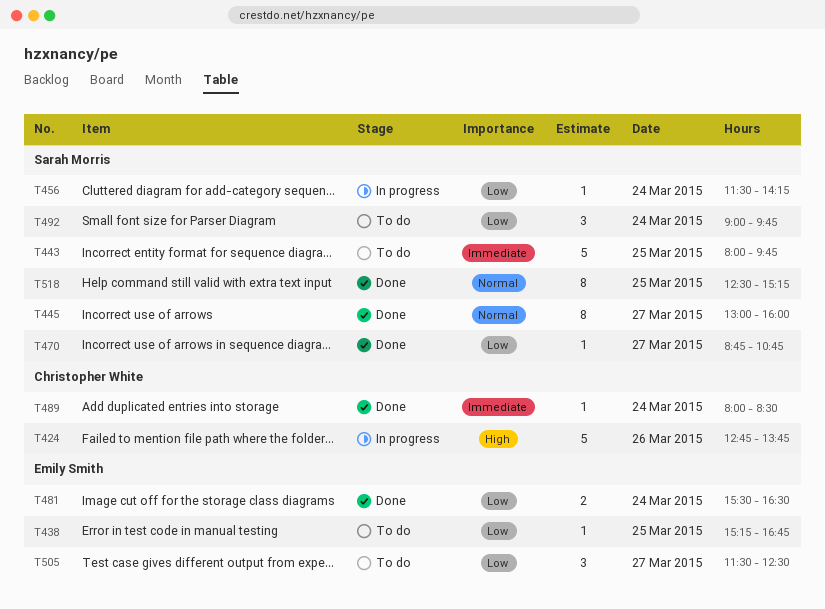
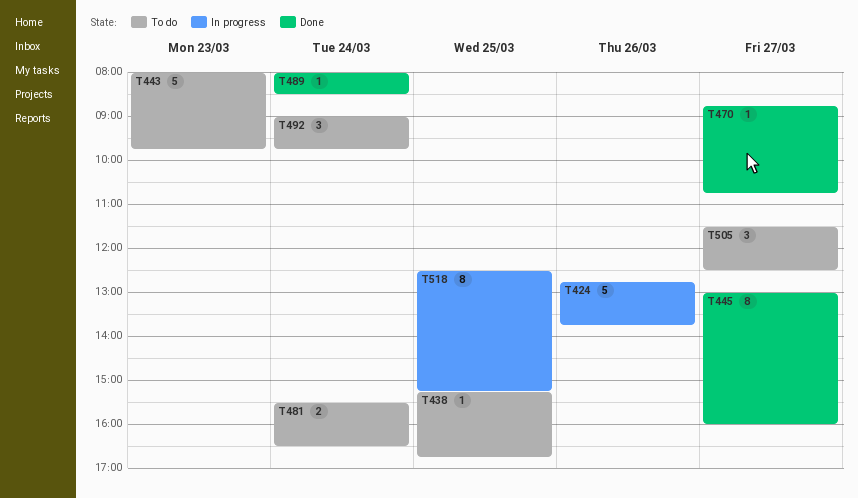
T443, day: Mar 25 -> Mar 23
T456: present -> none
T481, status: Done -> To do
T518, status: Done -> In progress

